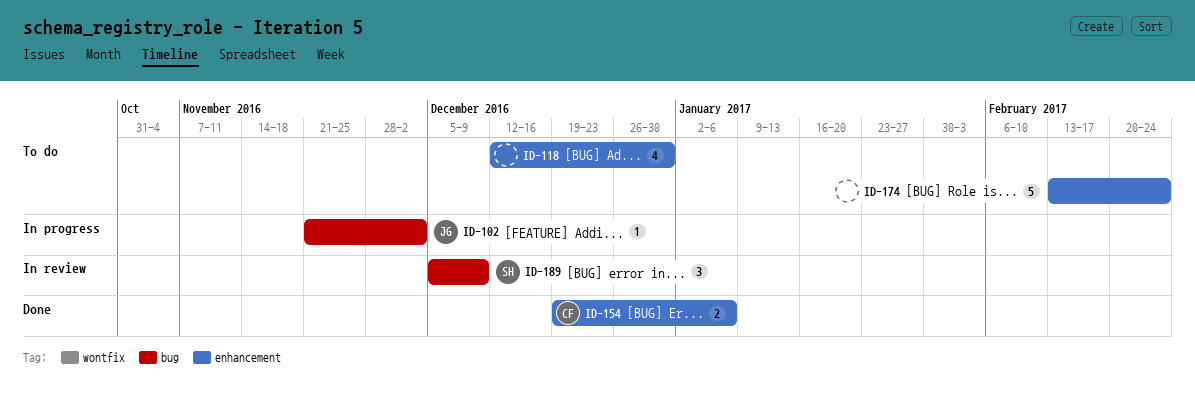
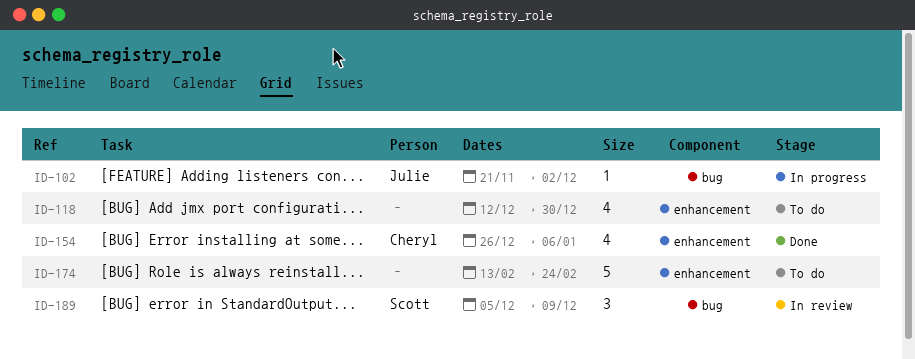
ID-154, estimate: 2 -> 4
ID-154, start: Dec 19 -> Dec 26

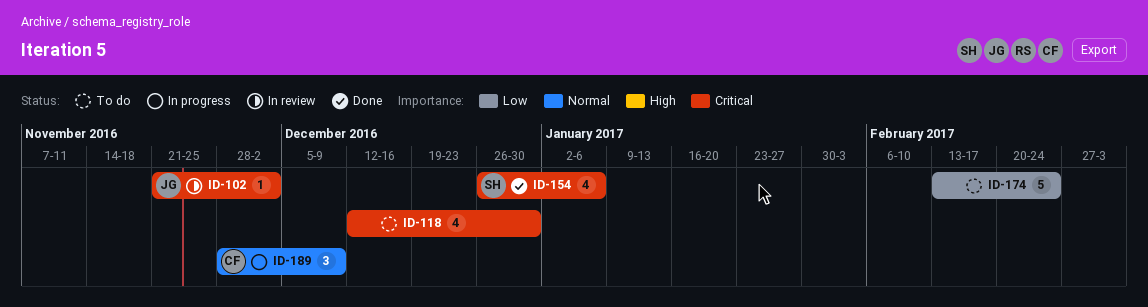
ID-102, status: In progress -> In review
ID-154, owner: Cheryl -> Scott
ID-189, status: In review -> In progress
ID-189, owner: Scott -> Cheryl
ID-189, start: Dec 5 -> Nov 28

